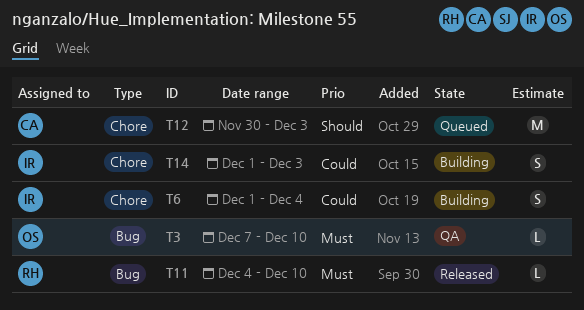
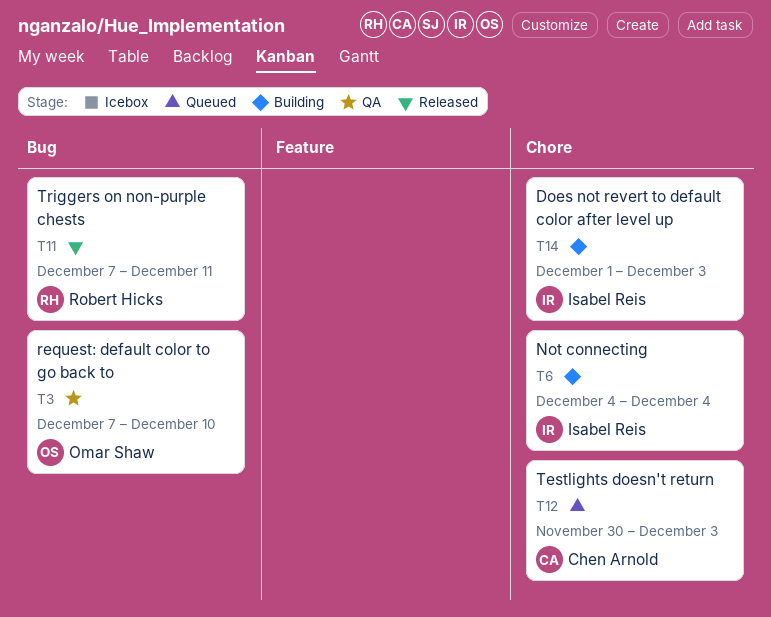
T6, start: Dec 1 -> Dec 4
T11, start: Dec 4 -> Dec 7
T11, due: Dec 10 -> Dec 11

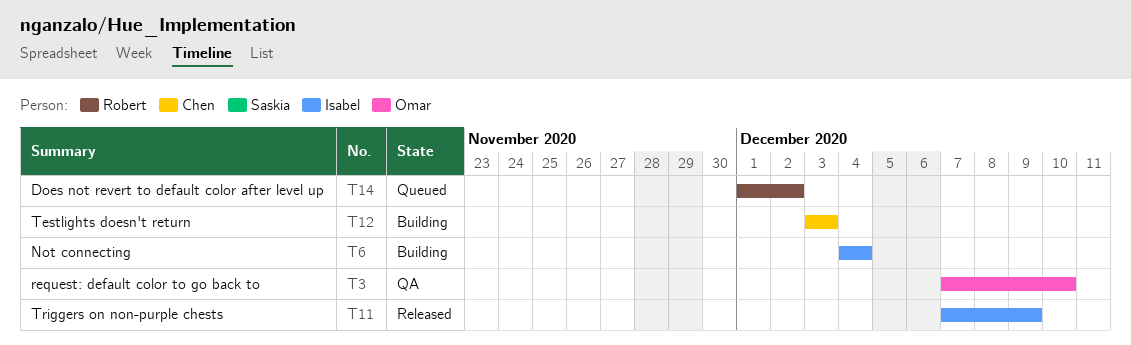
T11, owner: Robert Hicks -> Isabel Reis
T11, due: Dec 11 -> Dec 9
T12, status: Queued -> Building
T12, start: Nov 30 -> Dec 3
T14, status: Building -> Queued
T14, owner: Isabel Reis -> Robert Hicks
T14, due: Dec 3 -> Dec 2

